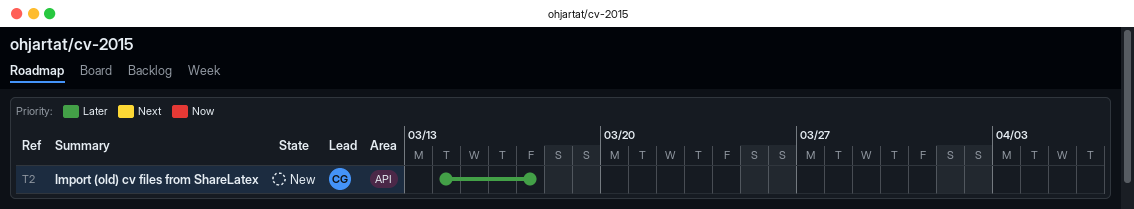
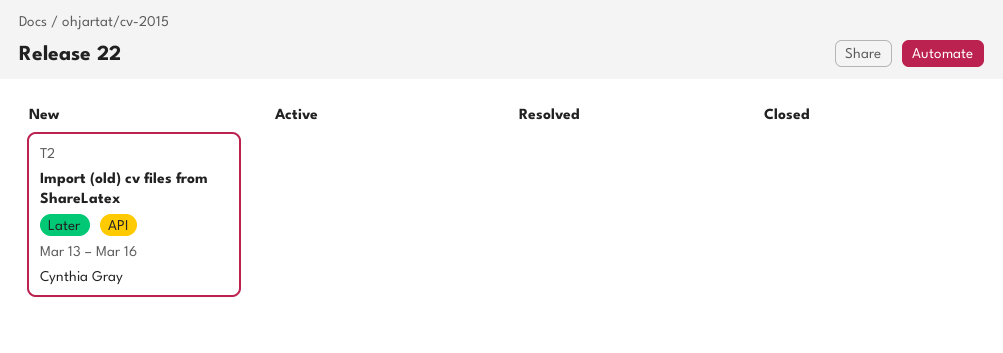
T2, start: Mar 14 -> Mar 13
T2, due: Mar 17 -> Mar 16

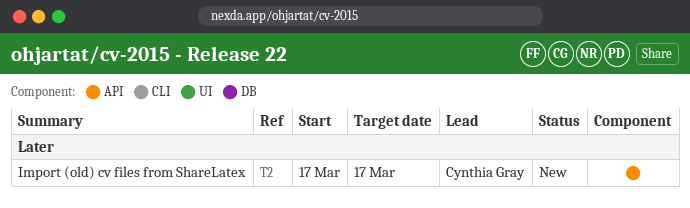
T2, start: Mar 13 -> Mar 17
T2, due: Mar 16 -> Mar 17

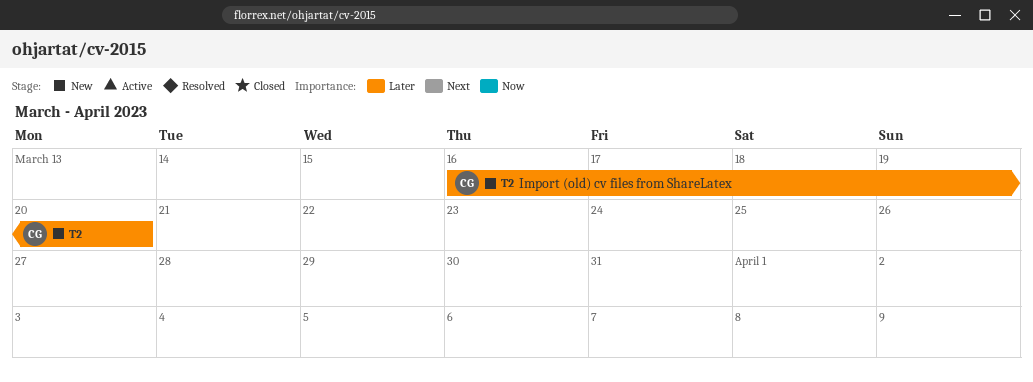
T2, start: Mar 17 -> Mar 16
T2, due: Mar 17 -> Mar 20

